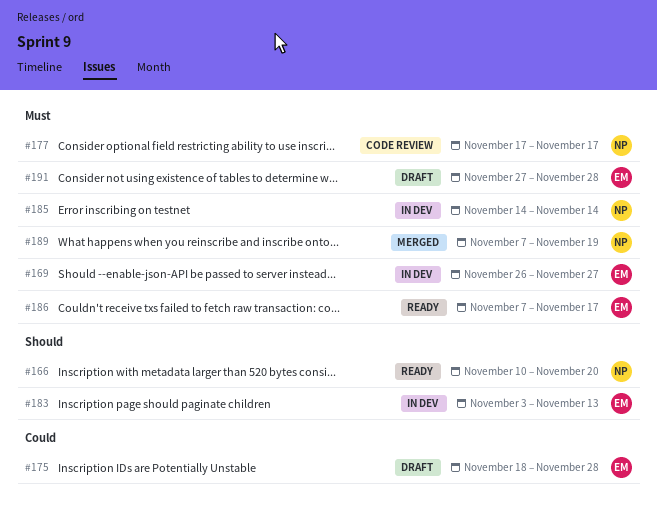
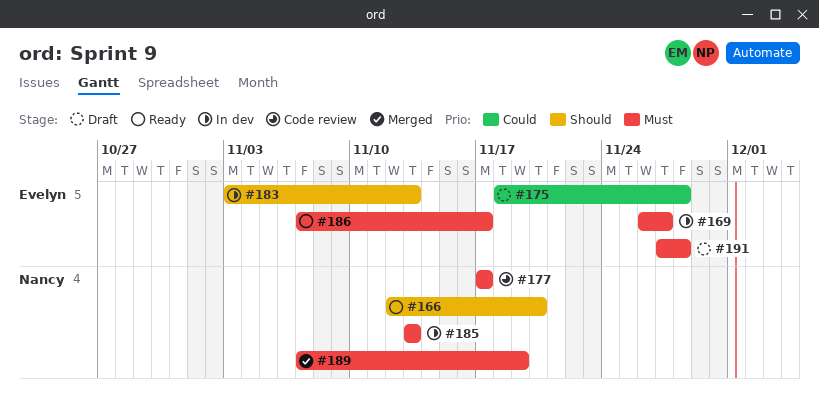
#166, start: Nov 10 -> Nov 12
#185, start: Nov 14 -> Nov 13
#185, due: Nov 14 -> Nov 13

